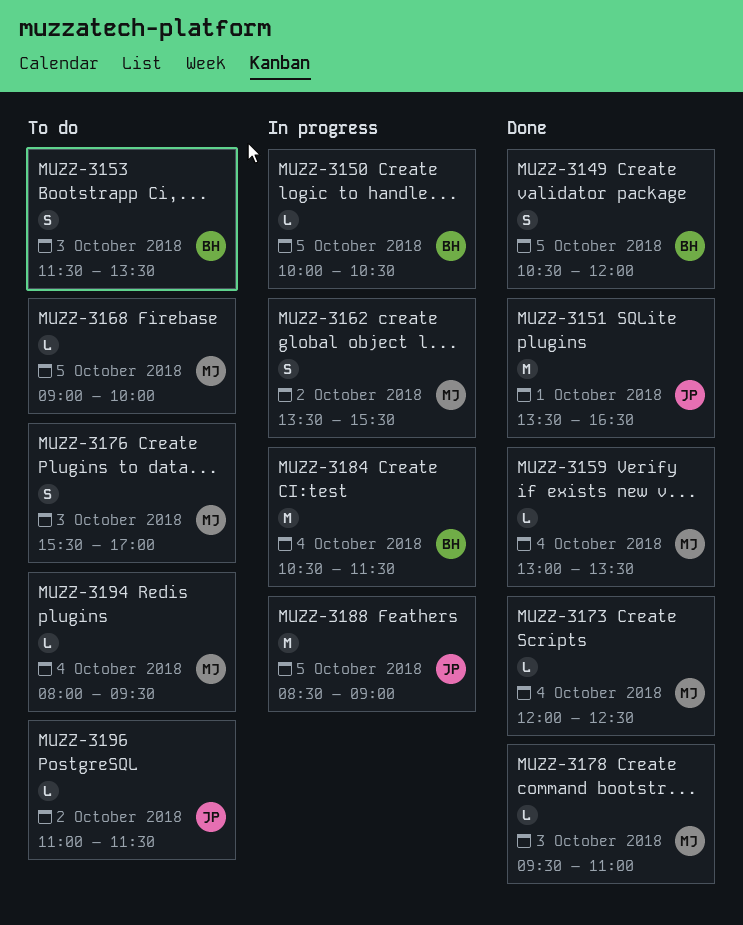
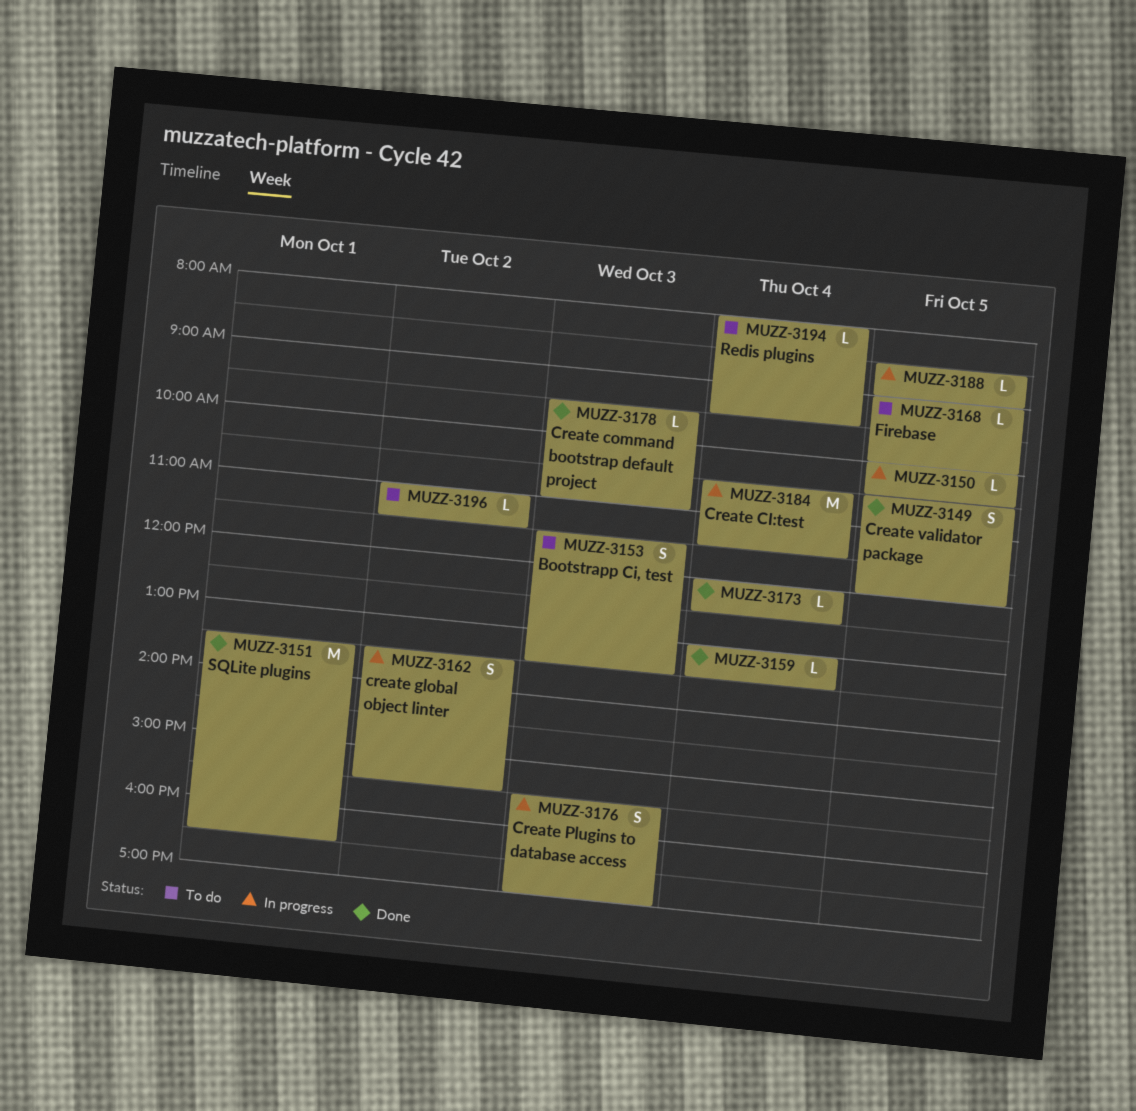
MUZZ-3176, status: To do -> In progress
MUZZ-3188, estimate: M -> L

